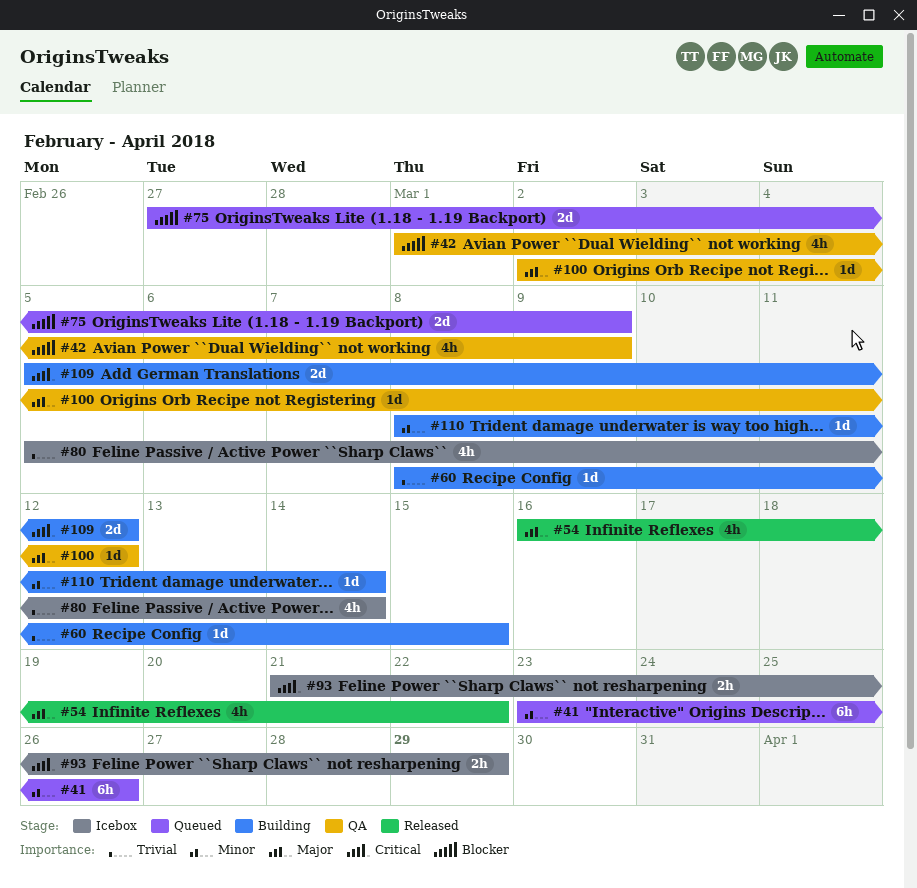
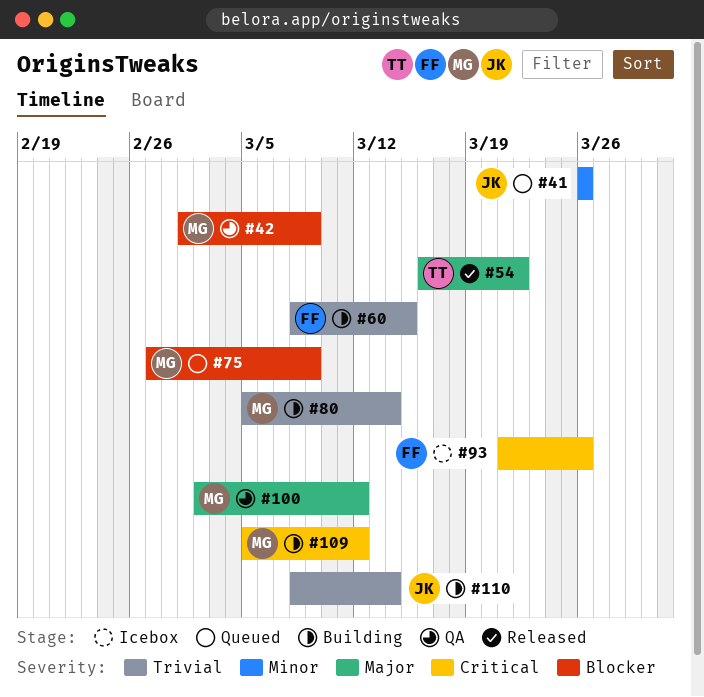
#41, start: Mar 23 -> Mar 26
#80, status: Icebox -> Building
#93, due: Mar 29 -> Mar 26
#110, priority: Minor -> Trivial

